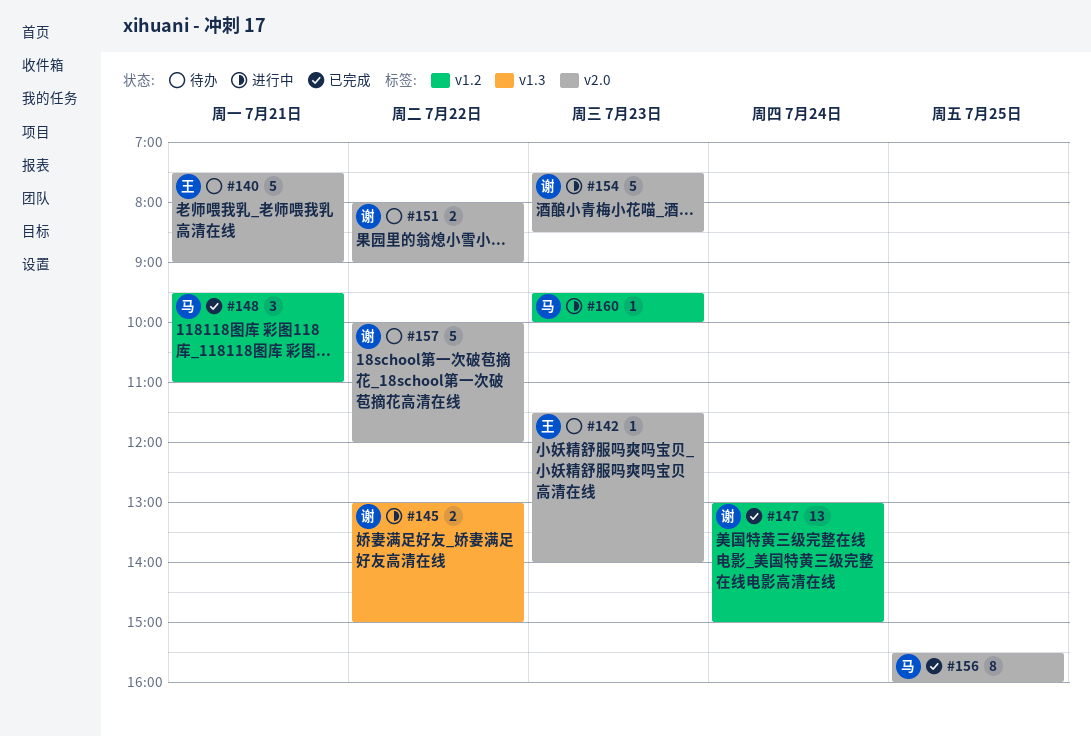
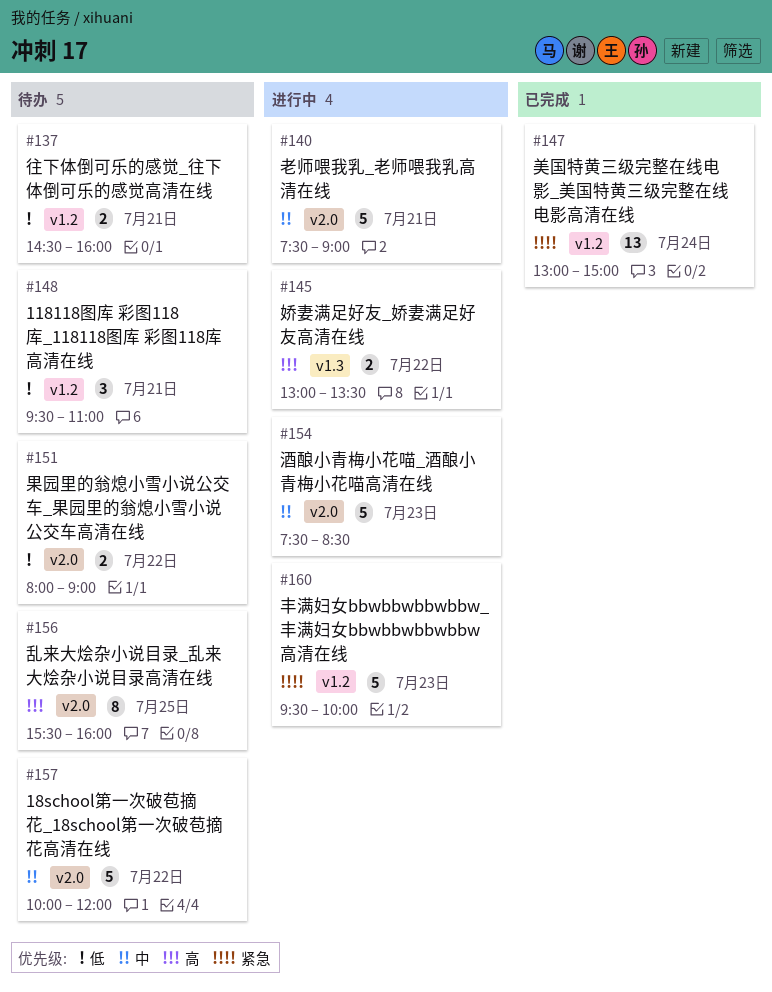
#137: none -> present
#140, status: 待办 -> 进行中
#142: present -> none
#145, ends: 15:00 -> 13:30
#148, status: 已完成 -> 待办
#156, status: 已完成 -> 待办
#160, estimate: 1 -> 5

